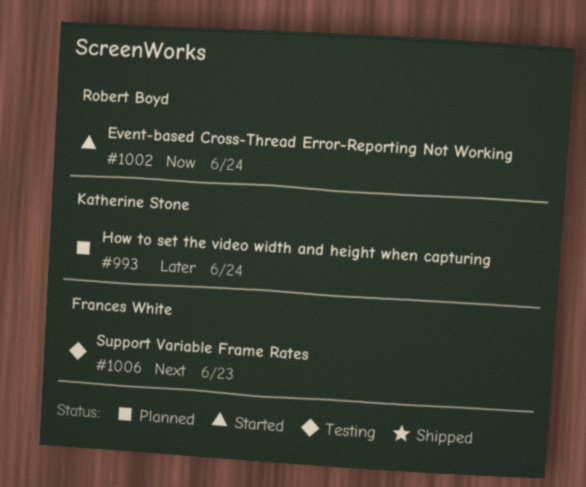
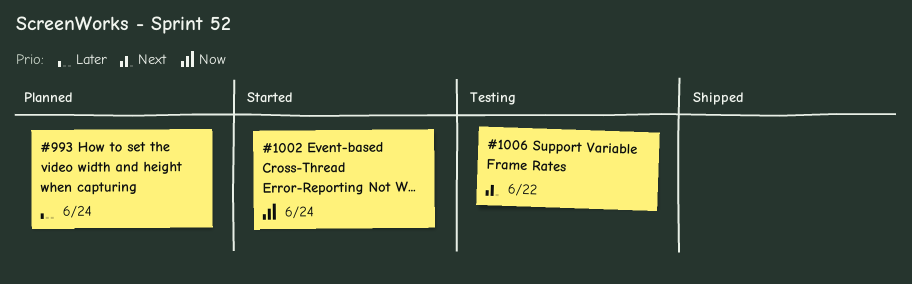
#1006, due: Jun 23 -> Jun 22

